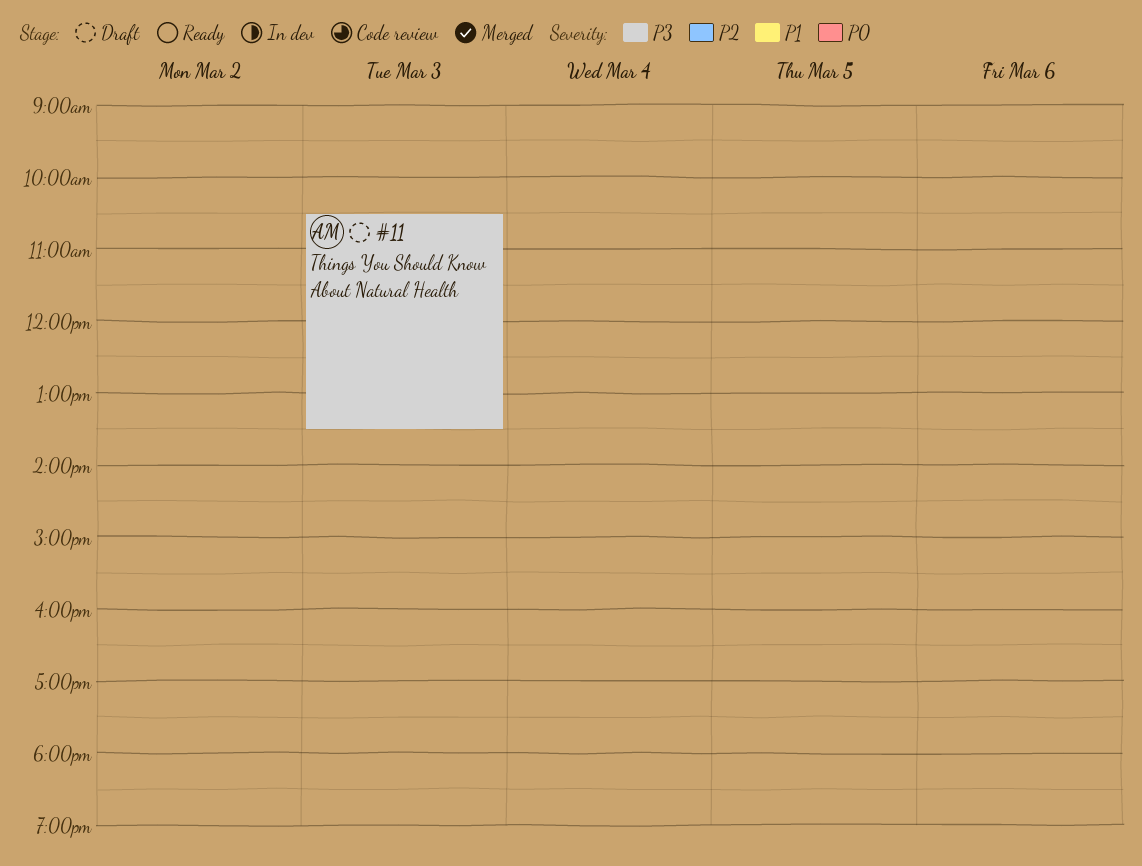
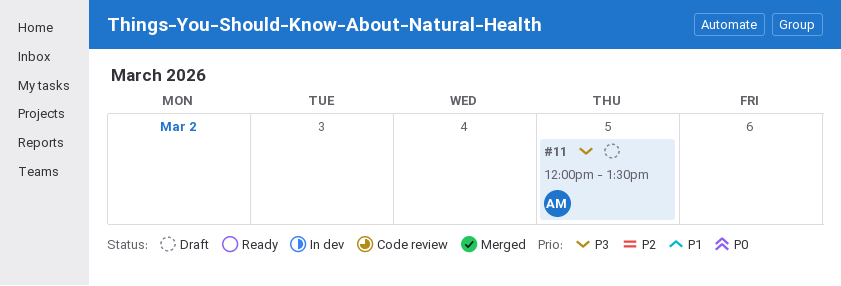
#11, day: Mar 3 -> Mar 5
#11, begins: 10:30 -> 12:00

